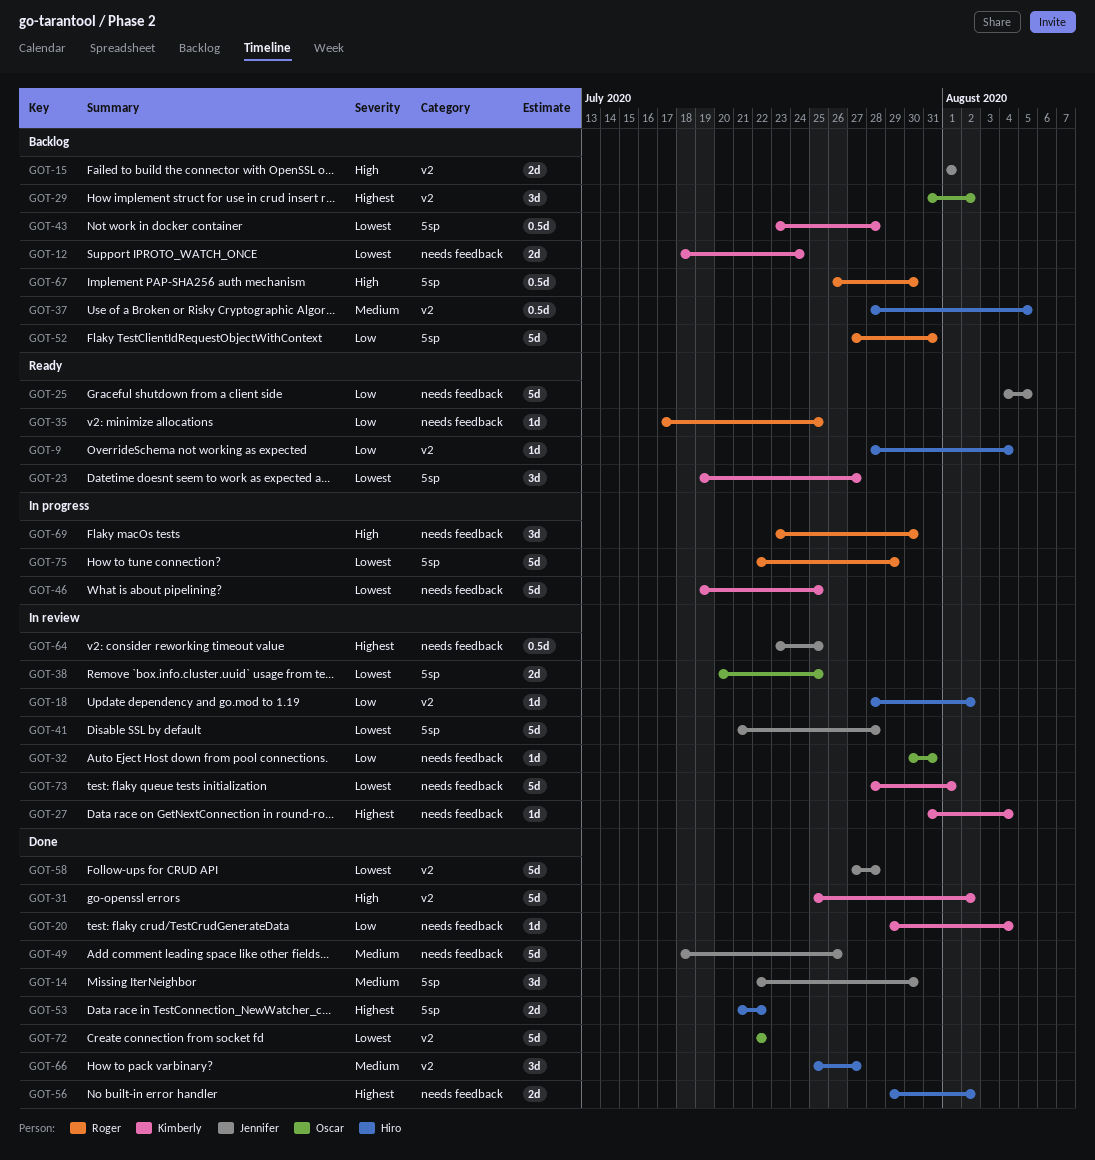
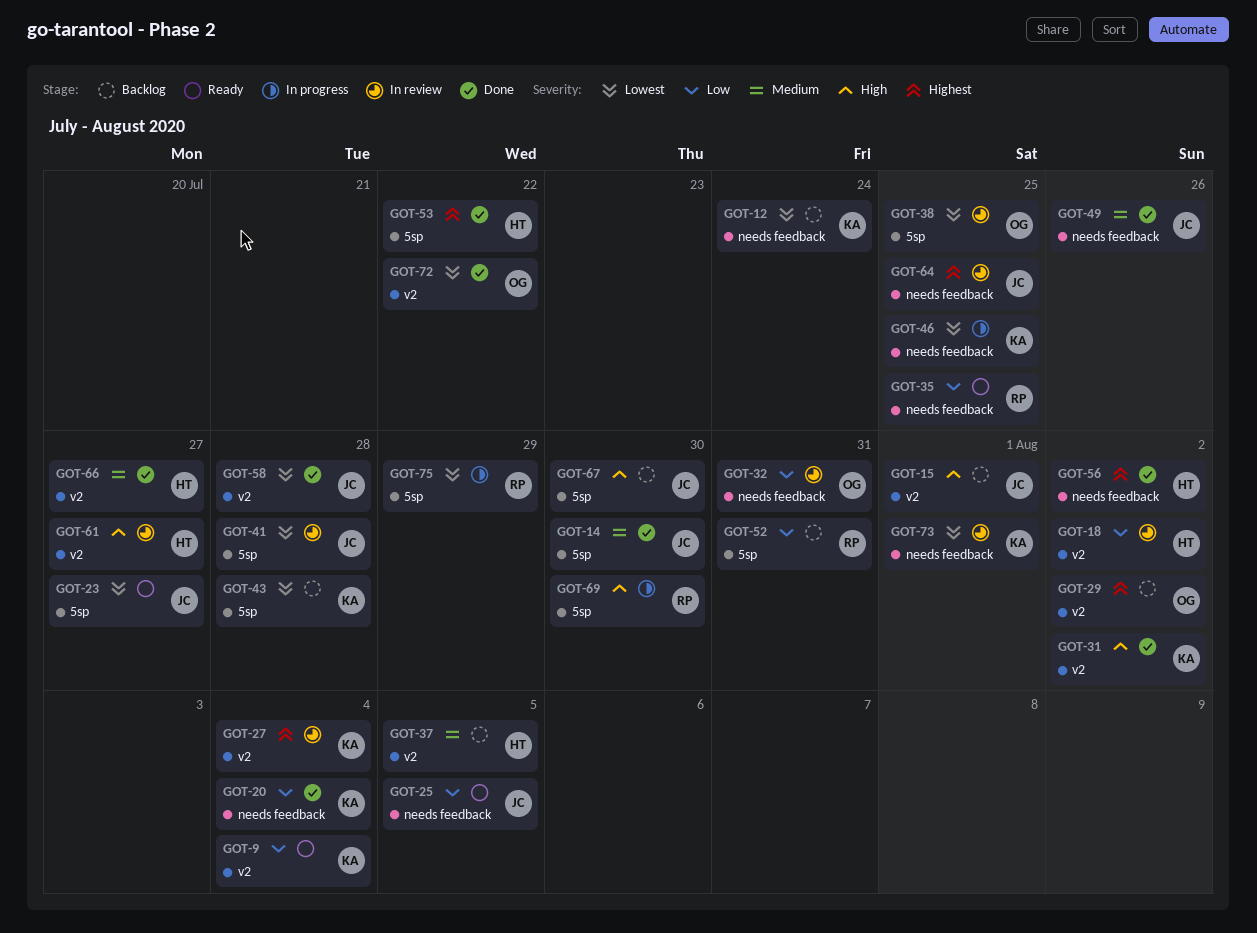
GOT-9, owner: Hiro -> Kimberly
GOT-23, owner: Kimberly -> Jennifer
GOT-27, label: needs feedback -> v2
GOT-61: none -> present
GOT-67, owner: Roger -> Jennifer
GOT-69, label: needs feedback -> 5sp

